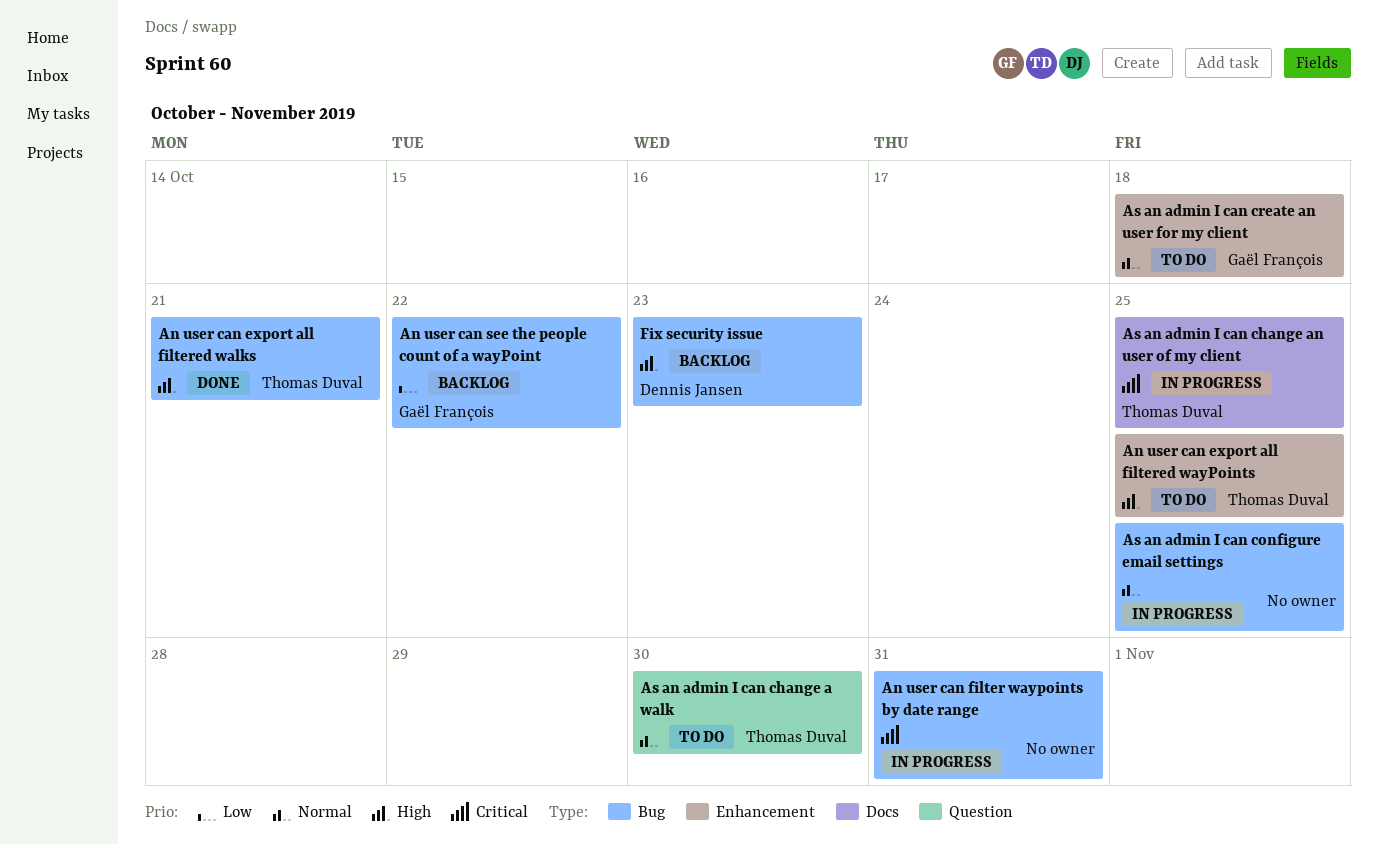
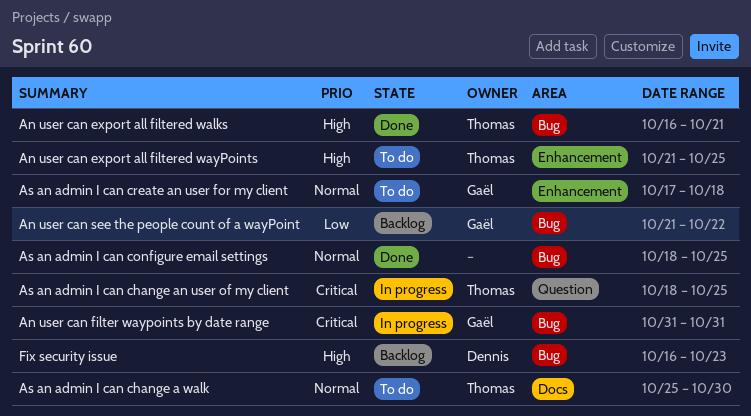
An user can filter waypoints by date range, owner: none -> Gaël François
As an admin I can change a walk, label: Question -> Docs
As an admin I can change an user of my client, label: Docs -> Question
As an admin I can configure email settings, status: In progress -> Done

